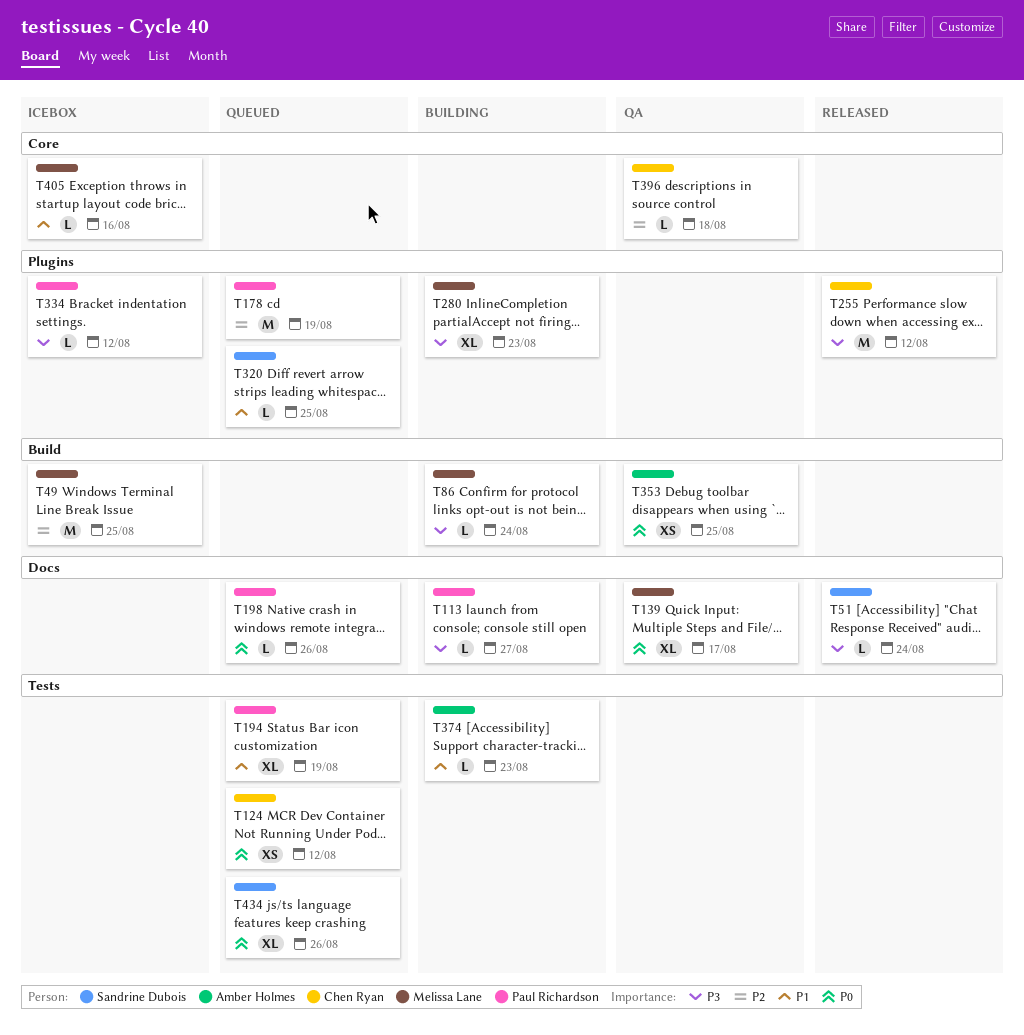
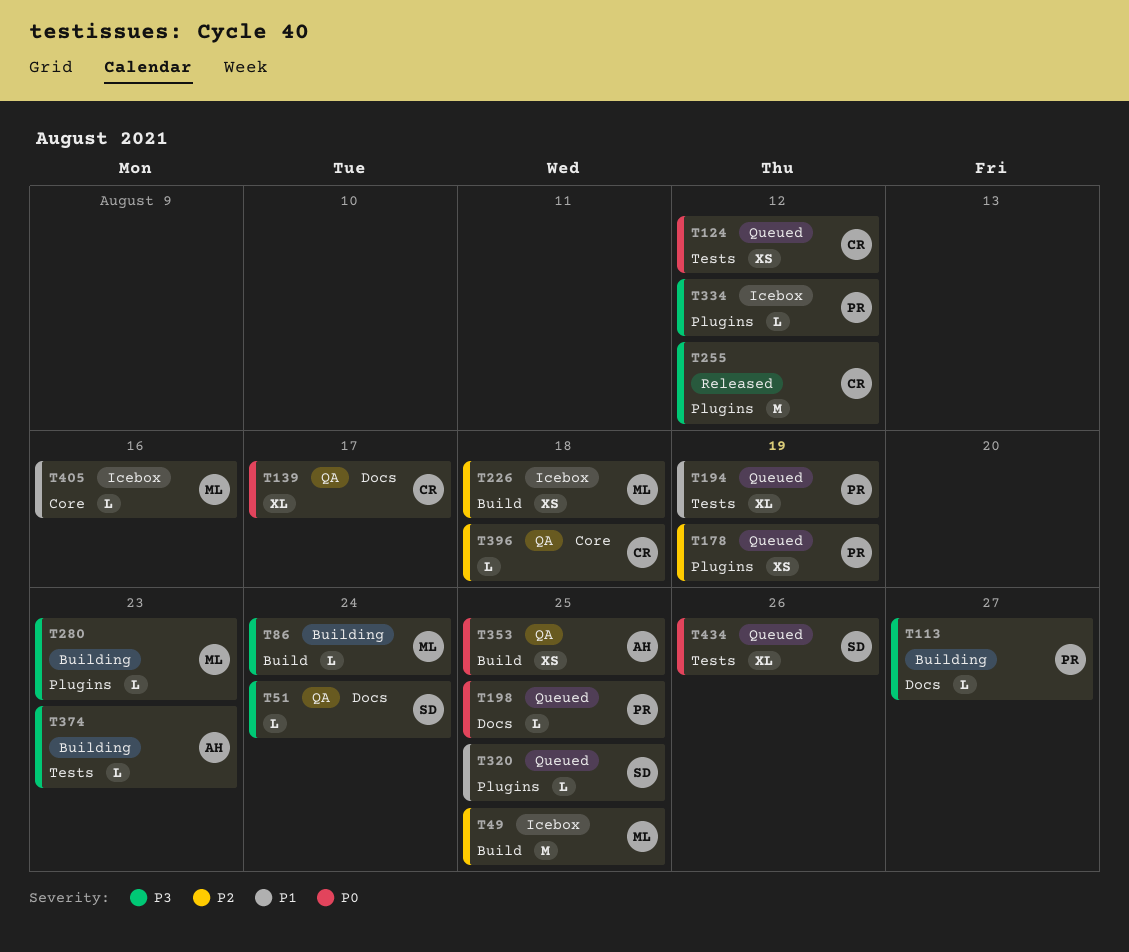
T51, status: Released -> QA
T139, owner: Melissa Lane -> Chen Ryan
T178, estimate: M -> XS
T198, due: Aug 26 -> Aug 25
T226: none -> present
T280, estimate: XL -> L
T374, priority: P1 -> P3

